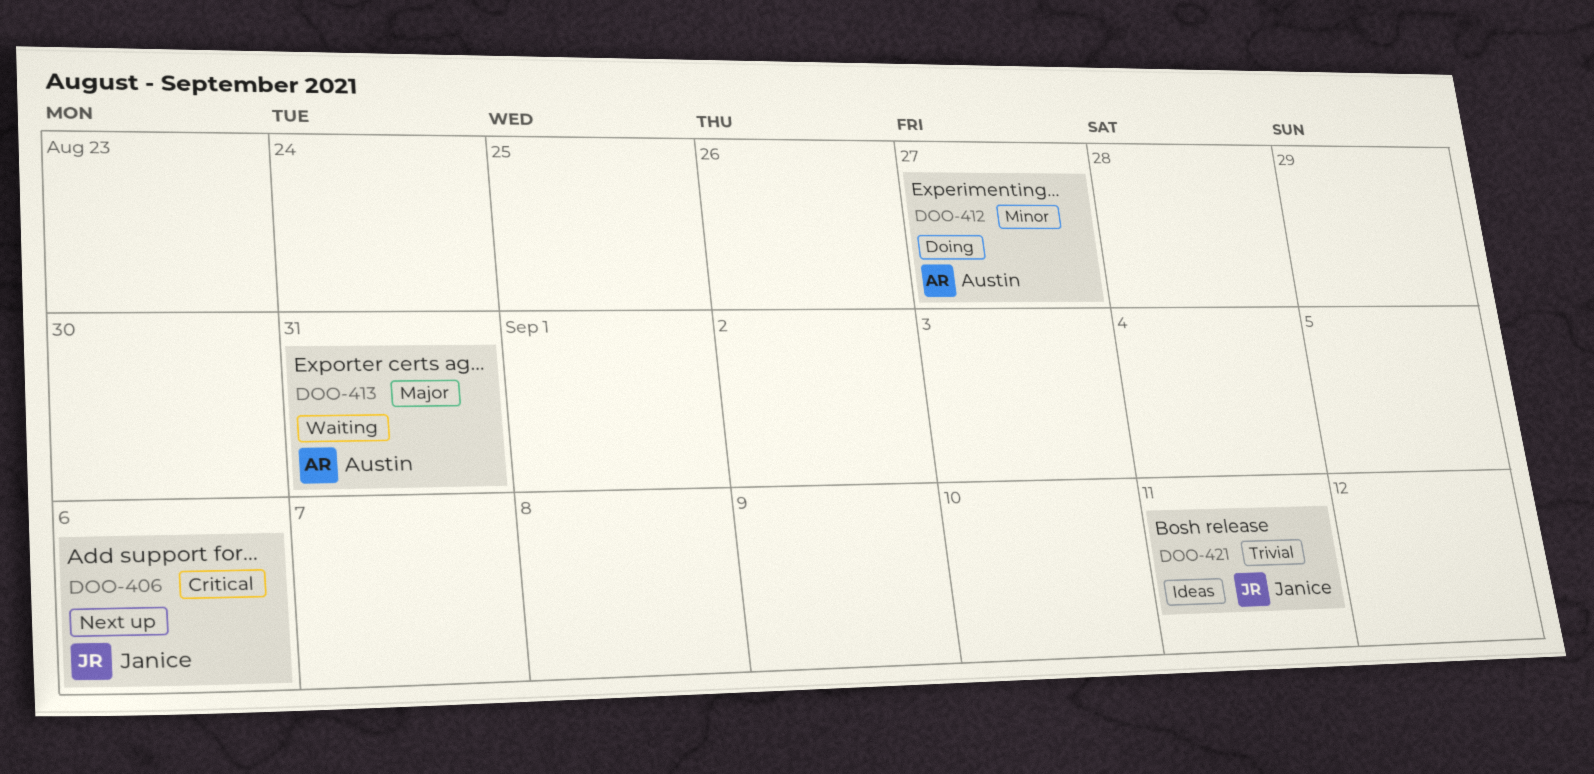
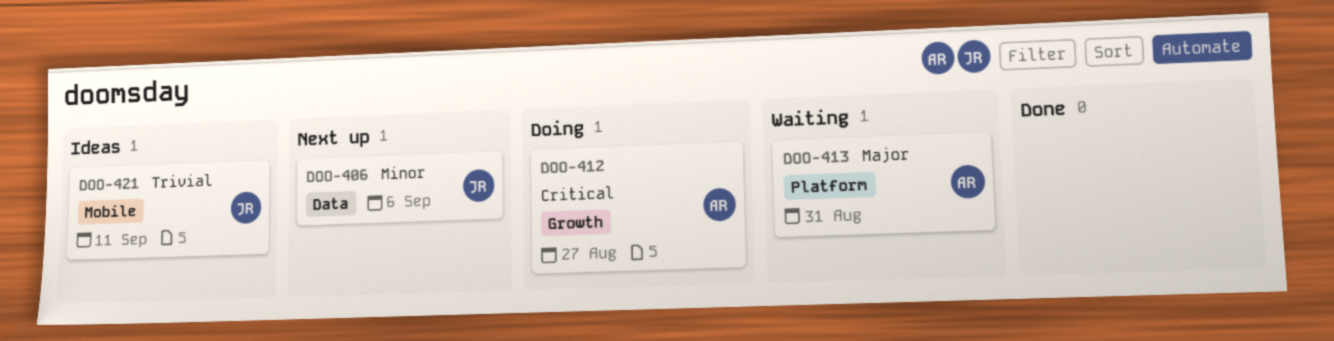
DOO-406, priority: Critical -> Minor
DOO-412, priority: Minor -> Critical

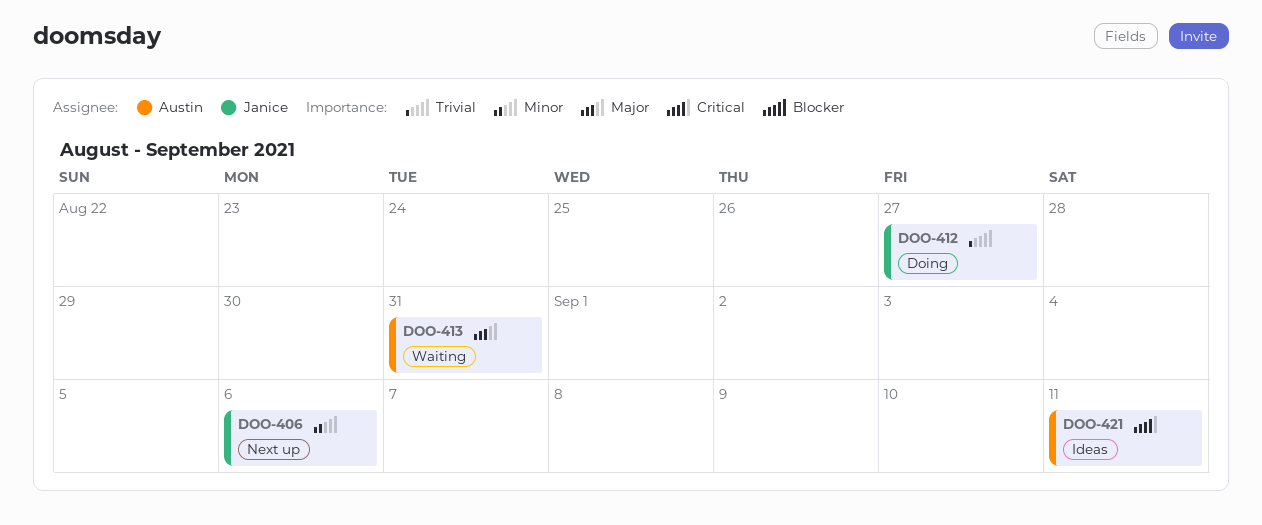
DOO-412, owner: Austin -> Janice
DOO-412, priority: Critical -> Trivial
DOO-421, owner: Janice -> Austin
DOO-421, priority: Trivial -> Critical

